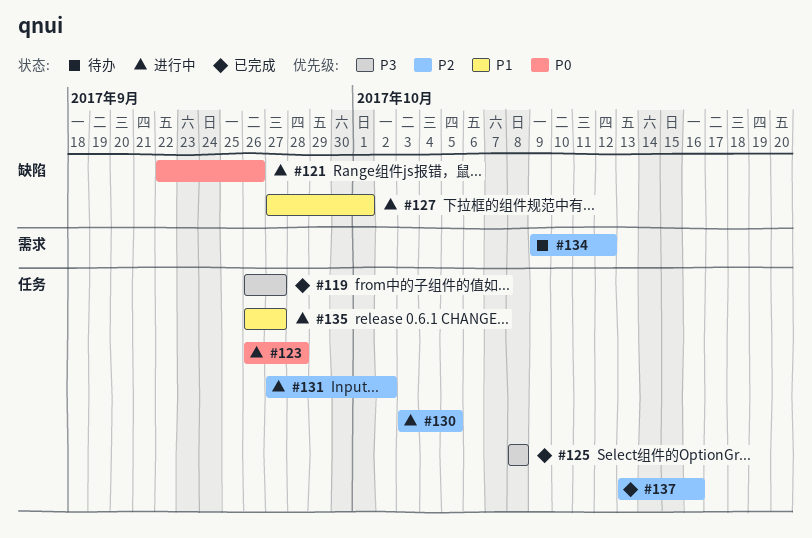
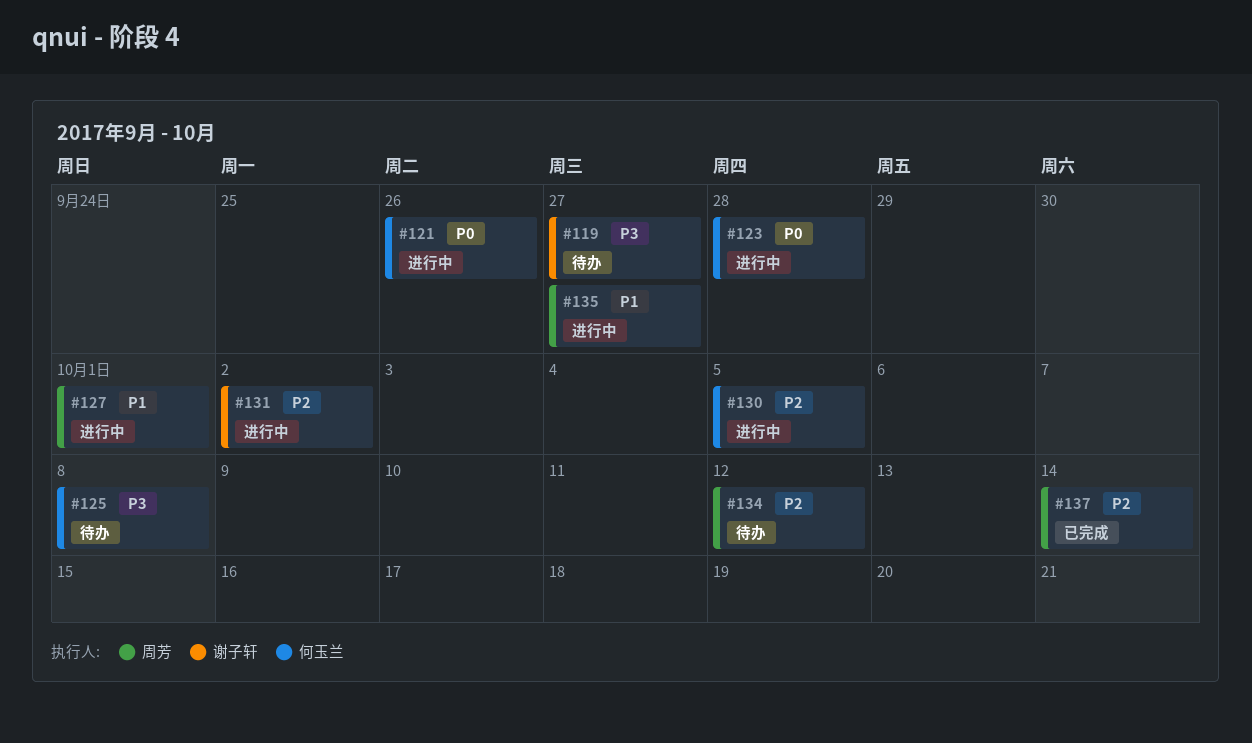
#119, status: 已完成 -> 待办
#125, status: 已完成 -> 待办
#137, due: Oct 16 -> Oct 14

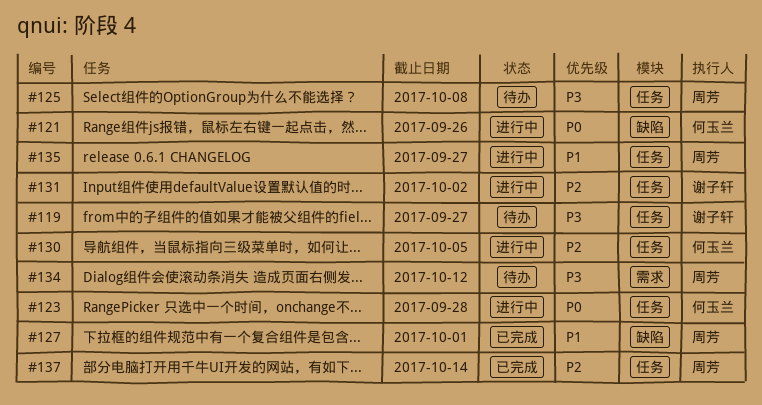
#125, owner: 何玉兰 -> 周芳
#127, status: 进行中 -> 已完成
#134, priority: P2 -> P3

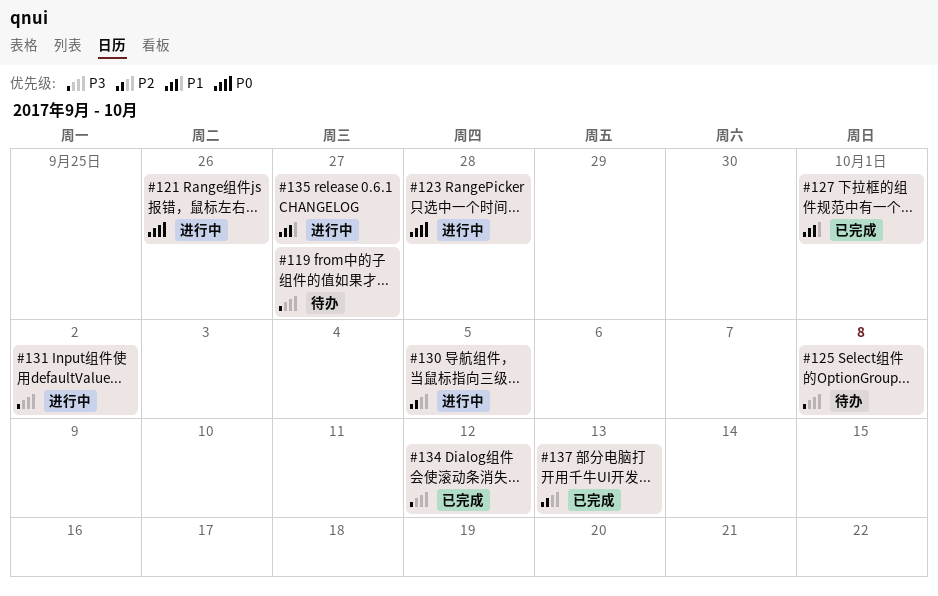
#131, priority: P2 -> P3
#134, status: 待办 -> 已完成
#137, due: Oct 14 -> Oct 13

